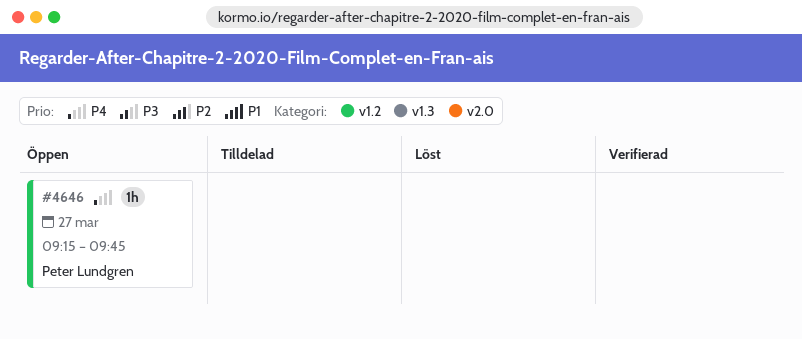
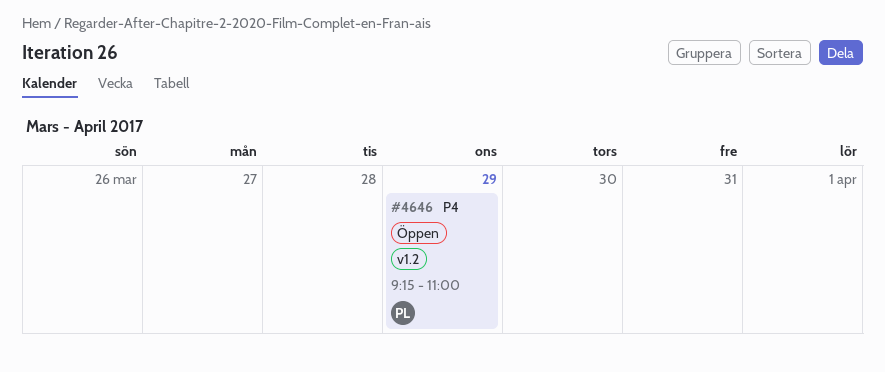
#4646, day: Mar 27 -> Mar 29
#4646, ends: 09:45 -> 11:00

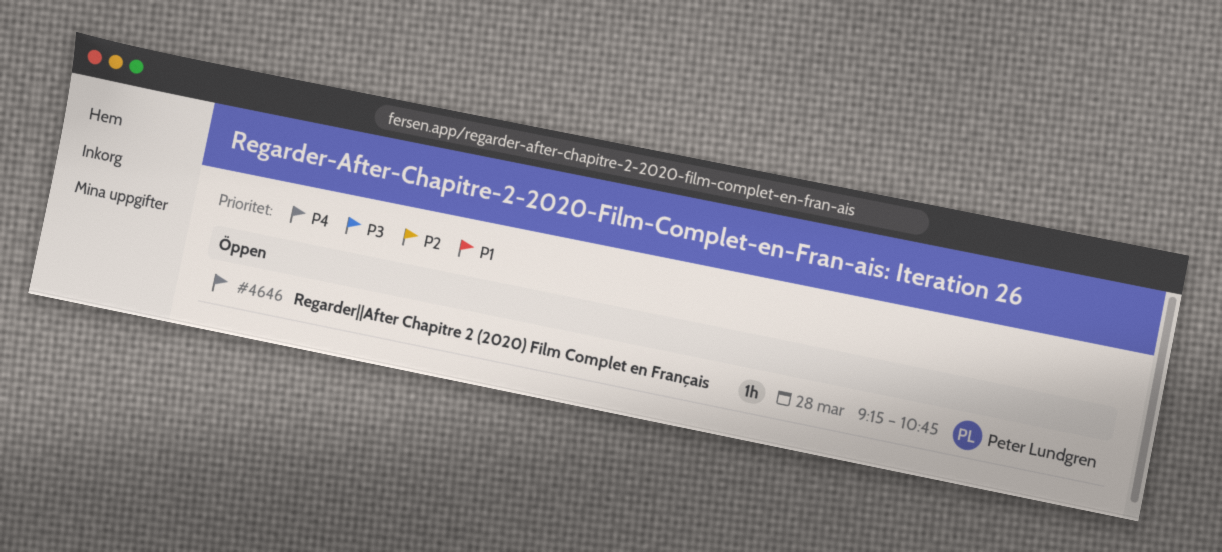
#4646, day: Mar 29 -> Mar 28
#4646, ends: 11:00 -> 10:45

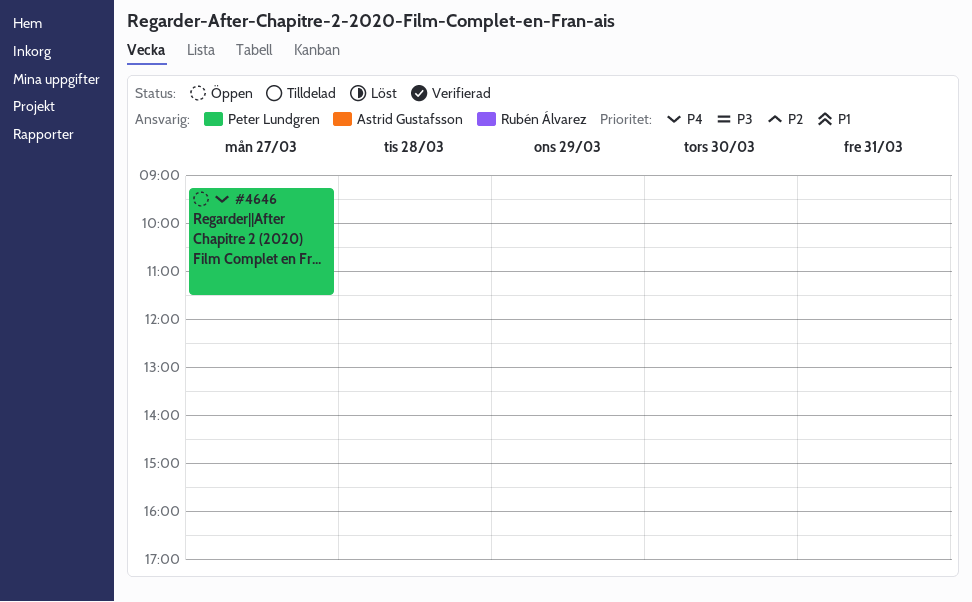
#4646, day: Mar 28 -> Mar 27
#4646, ends: 10:45 -> 11:30

